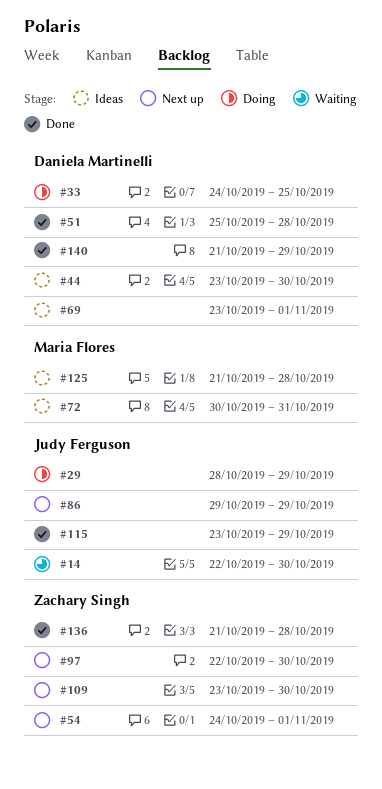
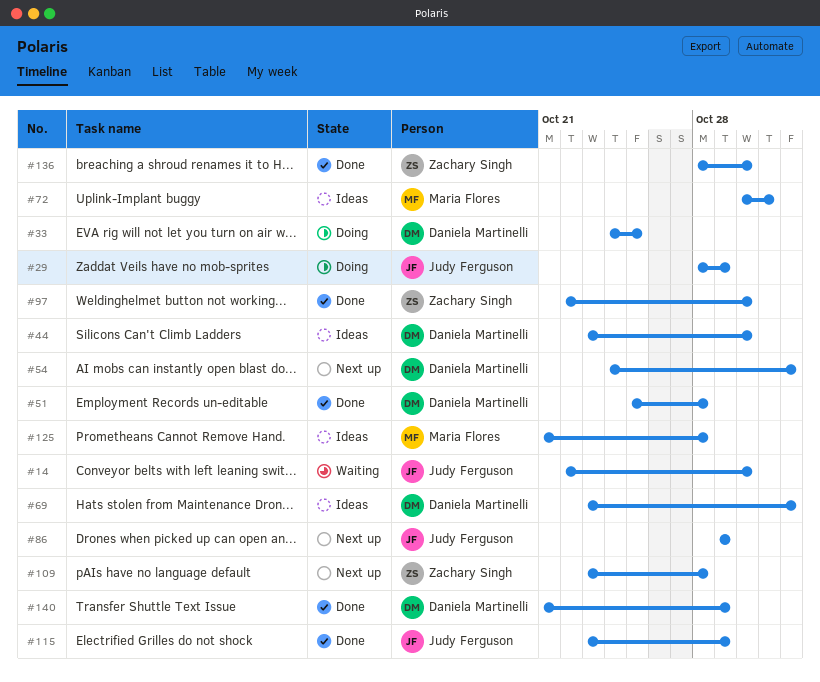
#54, owner: Zachary Singh -> Daniela Martinelli
#97, status: Next up -> Done
#109, due: Oct 30 -> Oct 28
#136, start: Oct 21 -> Oct 28
#136, due: Oct 28 -> Oct 30

